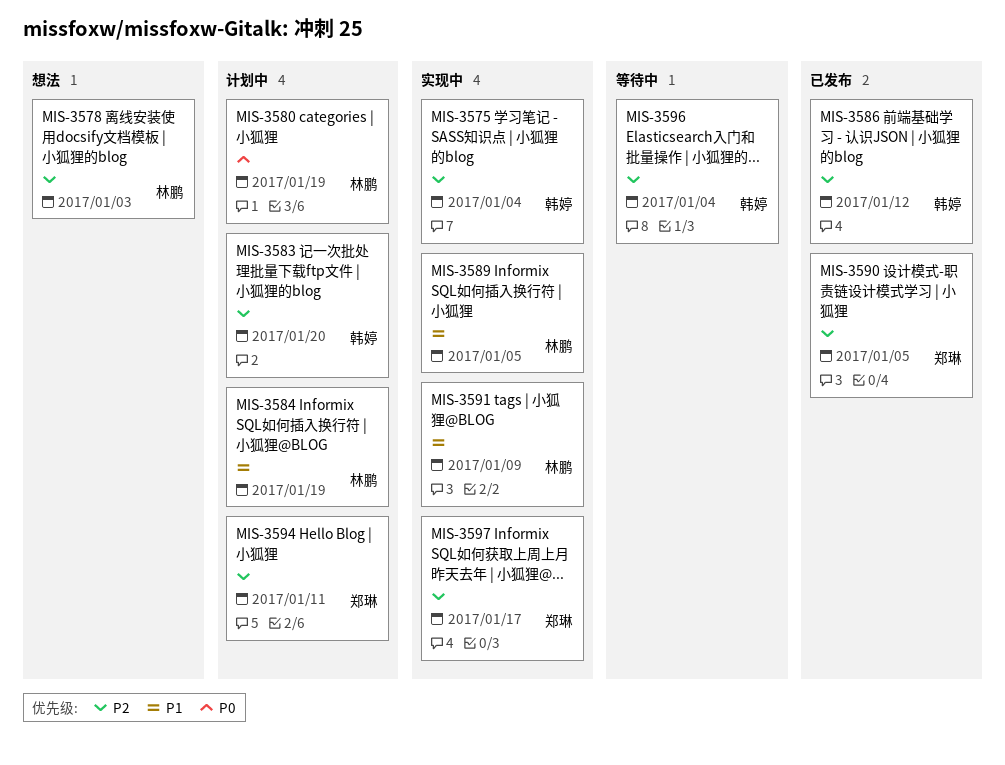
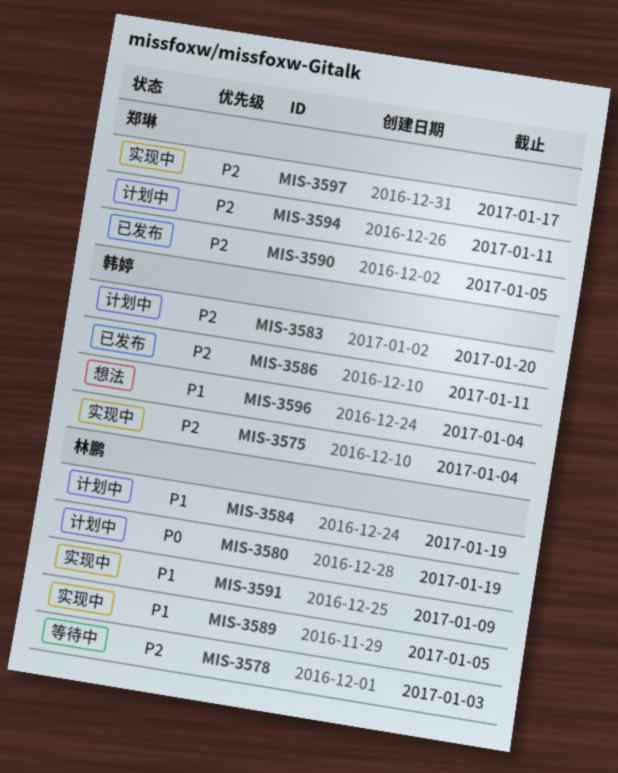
MIS-3578, status: 想法 -> 等待中
MIS-3586, due: Jan 12 -> Jan 11
MIS-3596, status: 等待中 -> 想法
MIS-3596, priority: P2 -> P1

